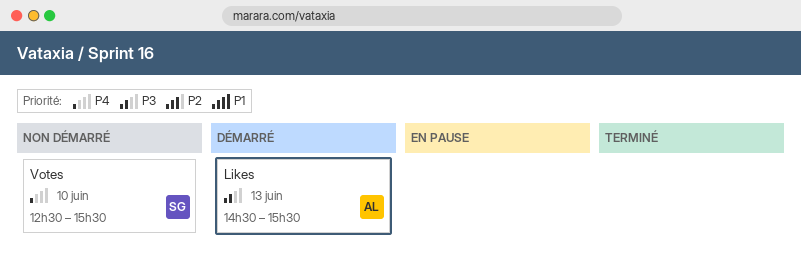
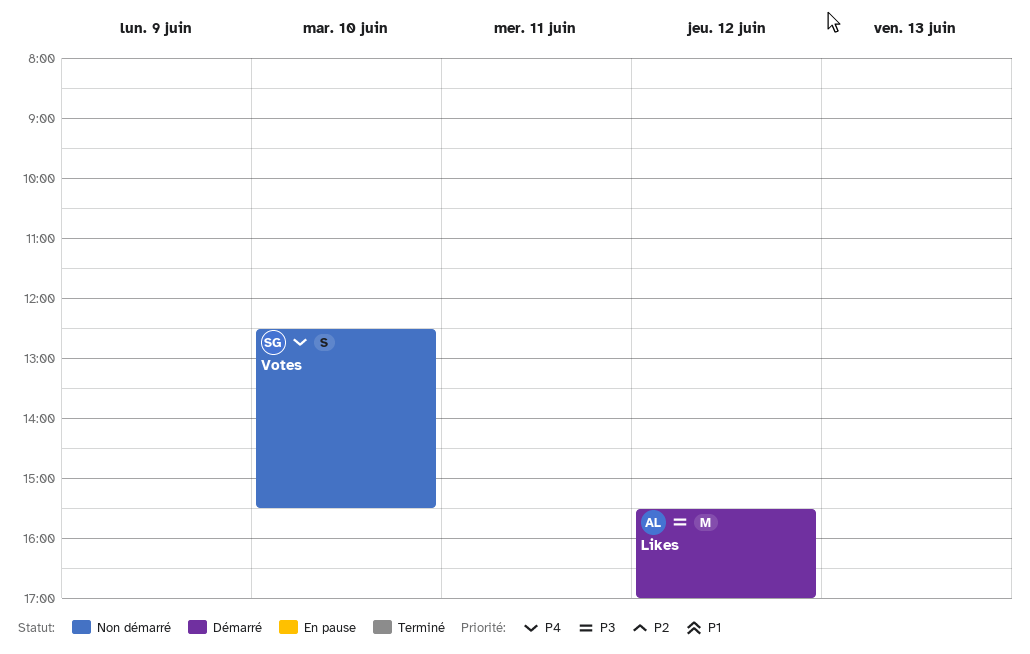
Likes, day: Jun 13 -> Jun 12
Likes, begins: 14:30 -> 15:30
Likes, ends: 15:30 -> 17:00

